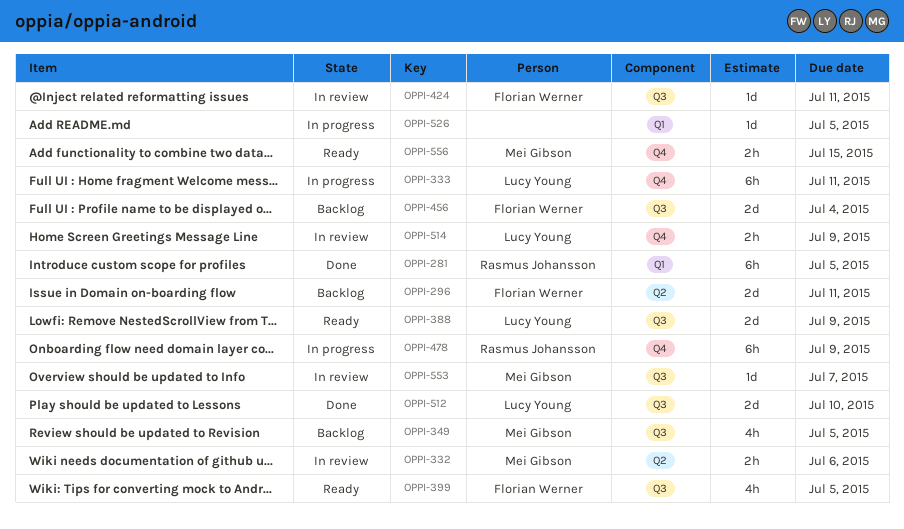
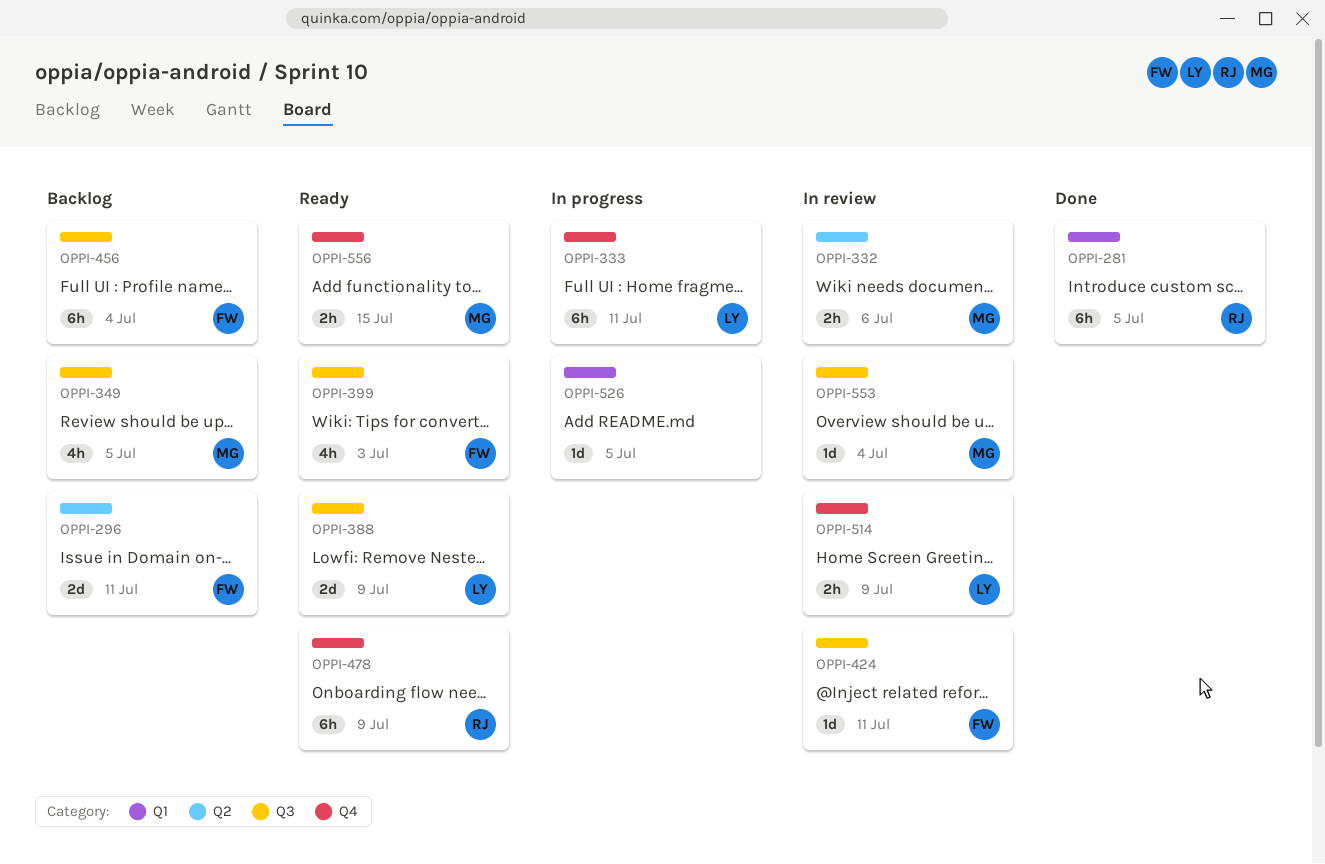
OPPI-399, due: Jul 5 -> Jul 3
OPPI-456, estimate: 2d -> 6h
OPPI-478, status: In progress -> Ready
OPPI-512: present -> none
OPPI-553, due: Jul 7 -> Jul 4

